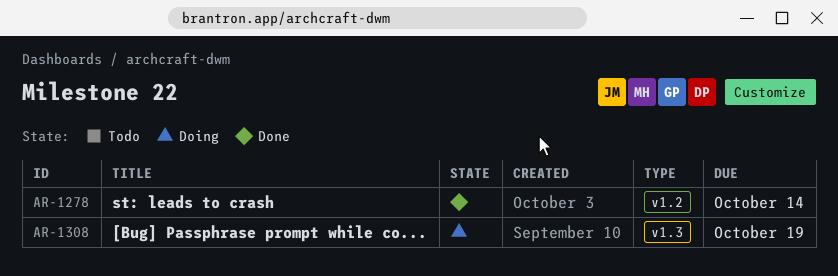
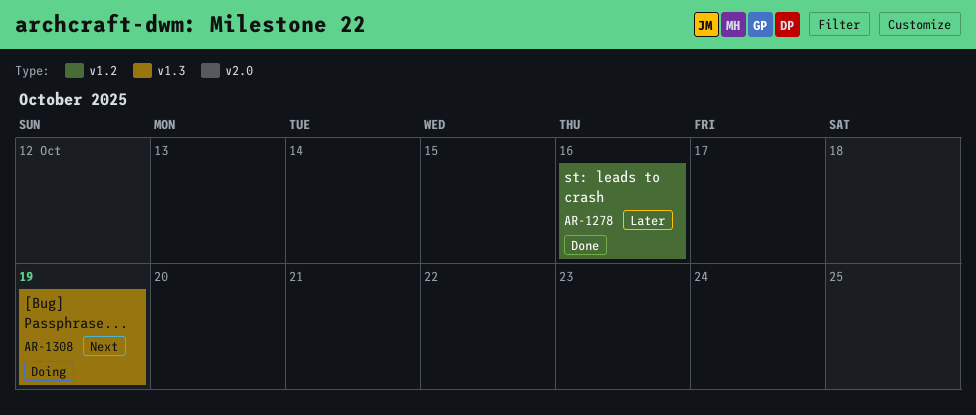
AR-1278, due: Oct 14 -> Oct 16

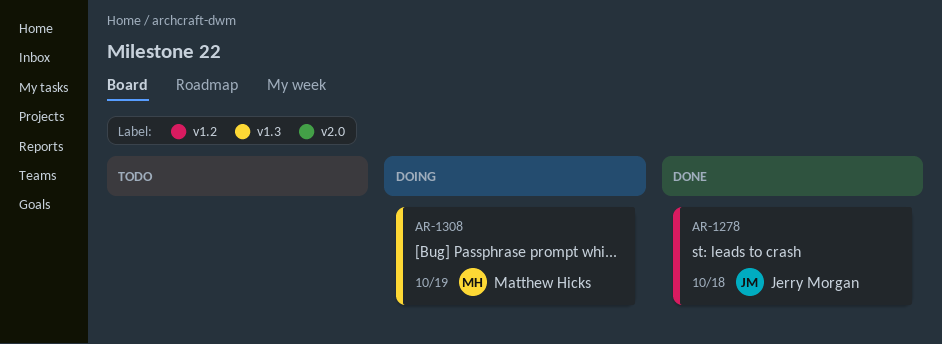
AR-1278, due: Oct 16 -> Oct 18

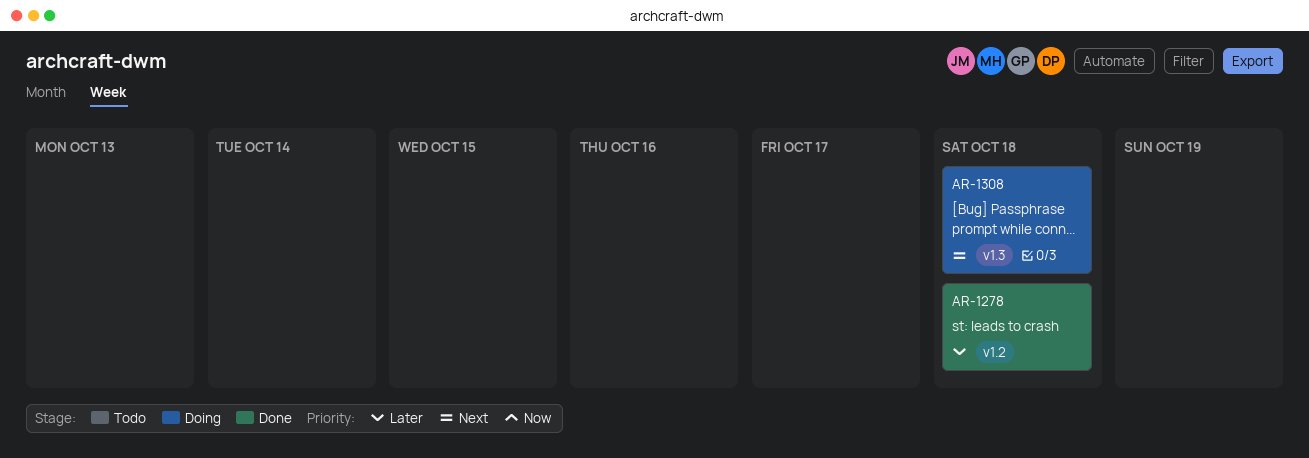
AR-1308, due: Oct 19 -> Oct 18

